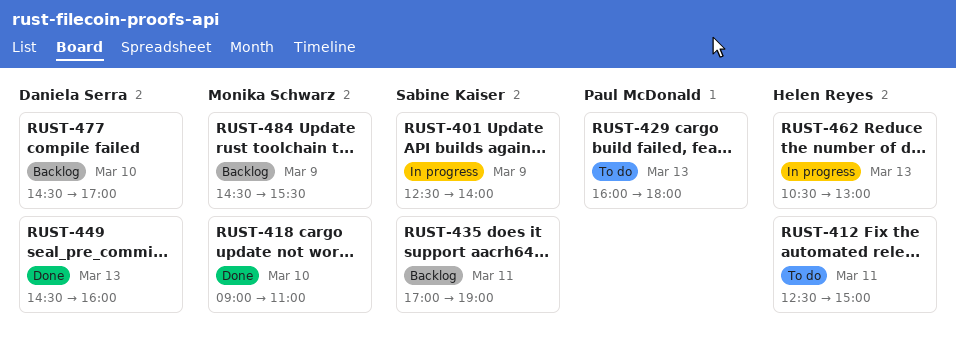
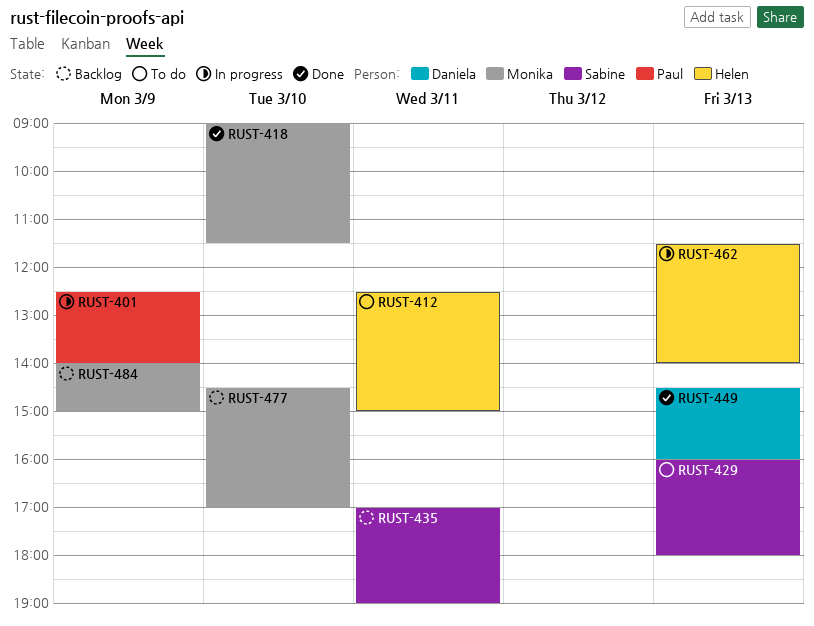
RUST-401, owner: Sabine Kaiser -> Paul McDonald
RUST-418, ends: 11:00 -> 11:30
RUST-429, owner: Paul McDonald -> Sabine Kaiser
RUST-462, begins: 10:30 -> 11:30
RUST-462, ends: 13:00 -> 14:00
RUST-477, owner: Daniela Serra -> Monika Schwarz
RUST-484, begins: 14:30 -> 14:00
RUST-484, ends: 15:30 -> 15:00

